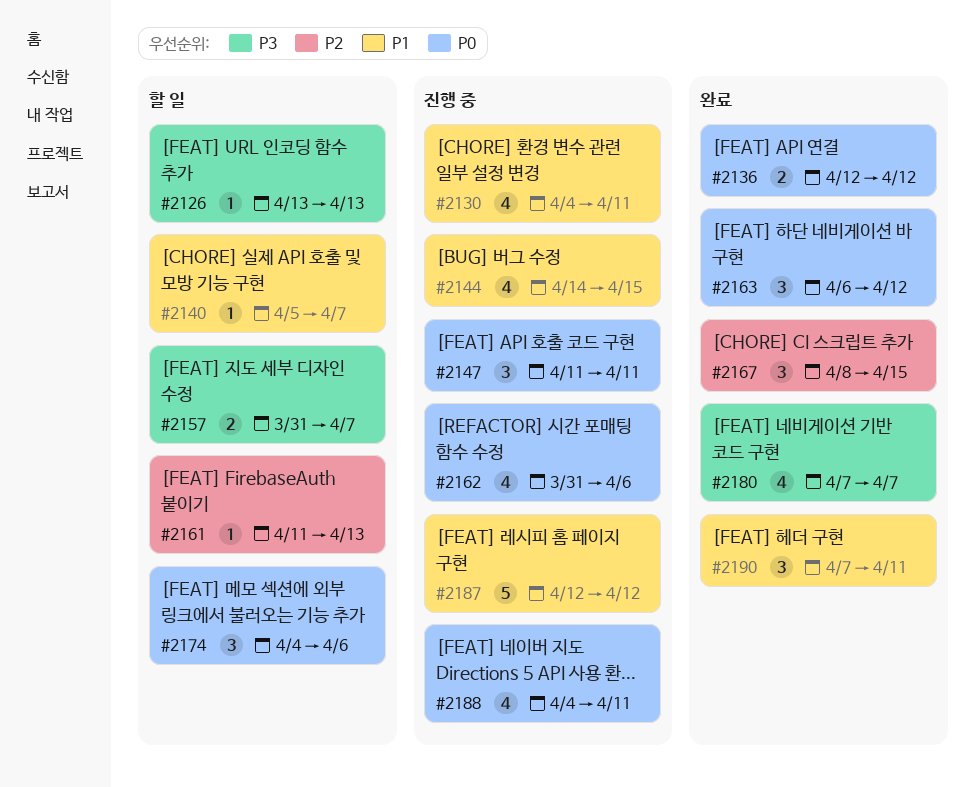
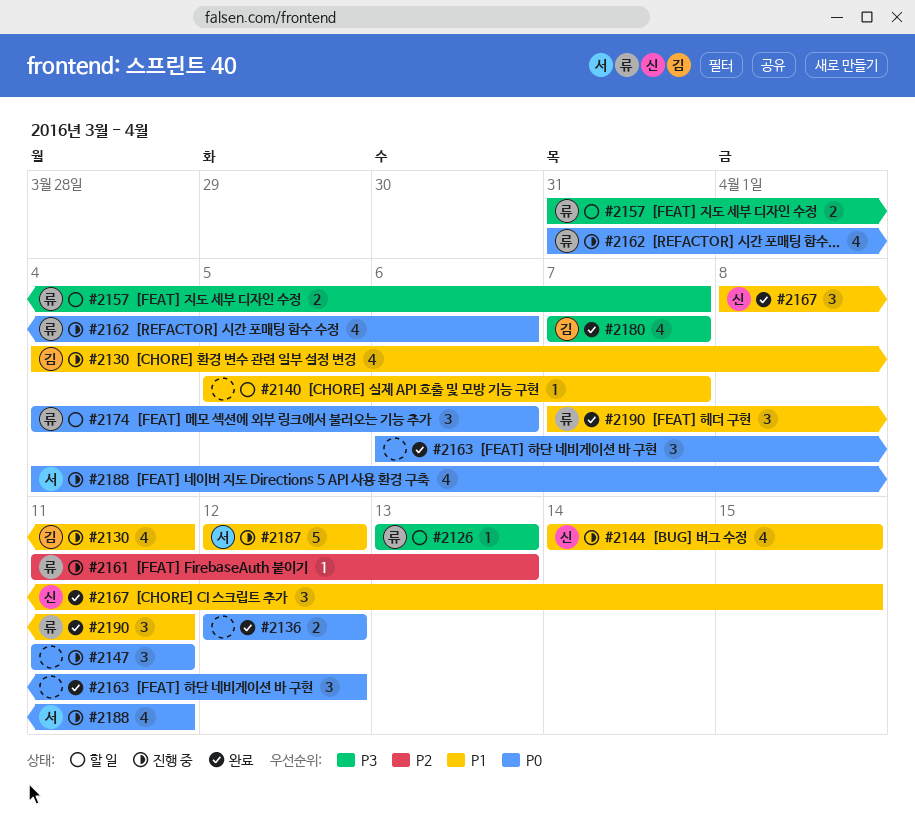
#2161, status: 할 일 -> 진행 중
#2167, priority: P2 -> P1

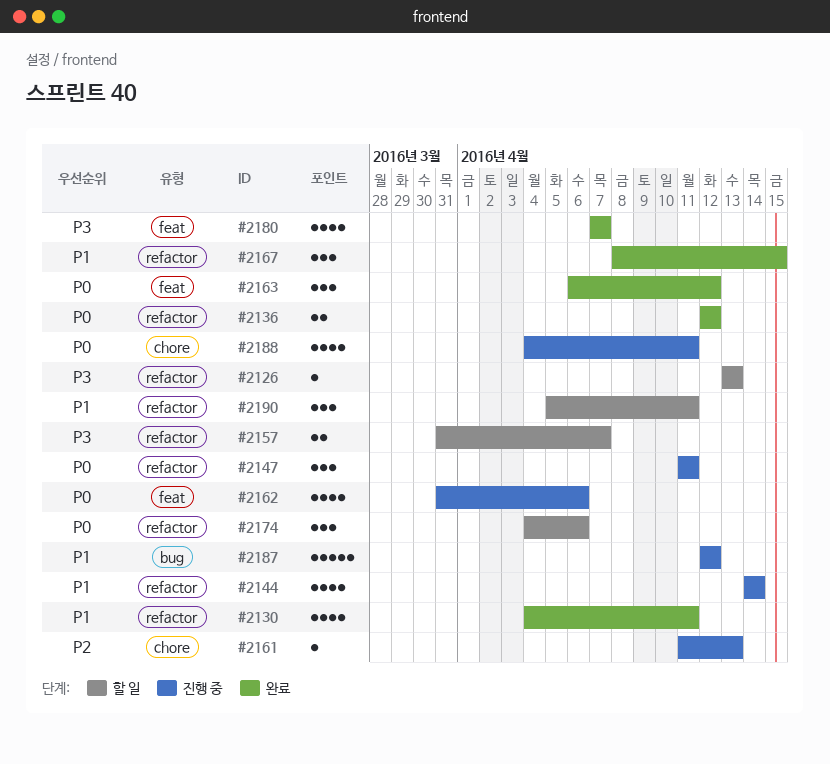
#2130, status: 진행 중 -> 완료
#2140: present -> none
#2144, due: Apr 15 -> Apr 14
#2190, status: 완료 -> 할 일
#2190, start: Apr 7 -> Apr 5

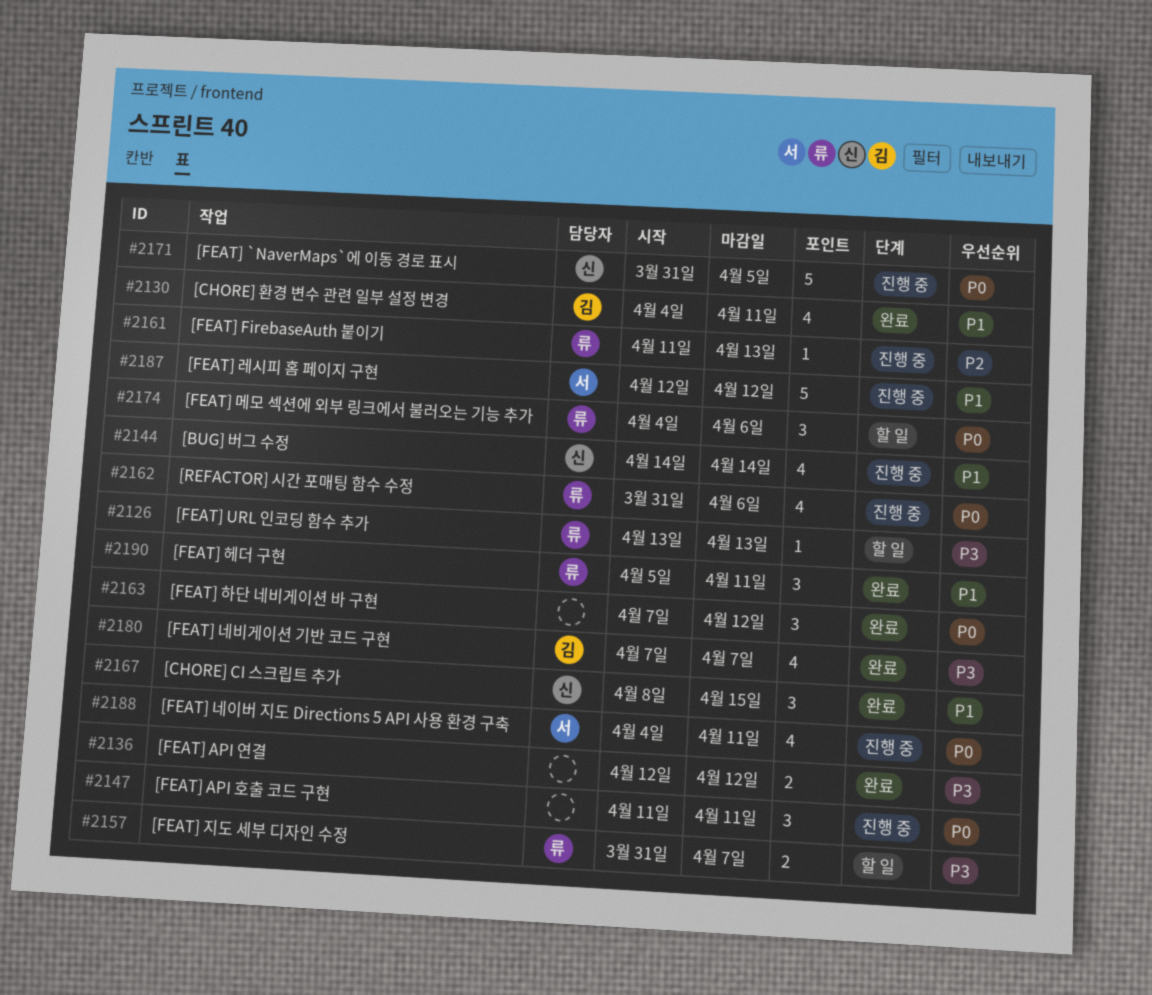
#2136, priority: P0 -> P3
#2163, start: Apr 6 -> Apr 7
#2171: none -> present
#2190, status: 할 일 -> 완료

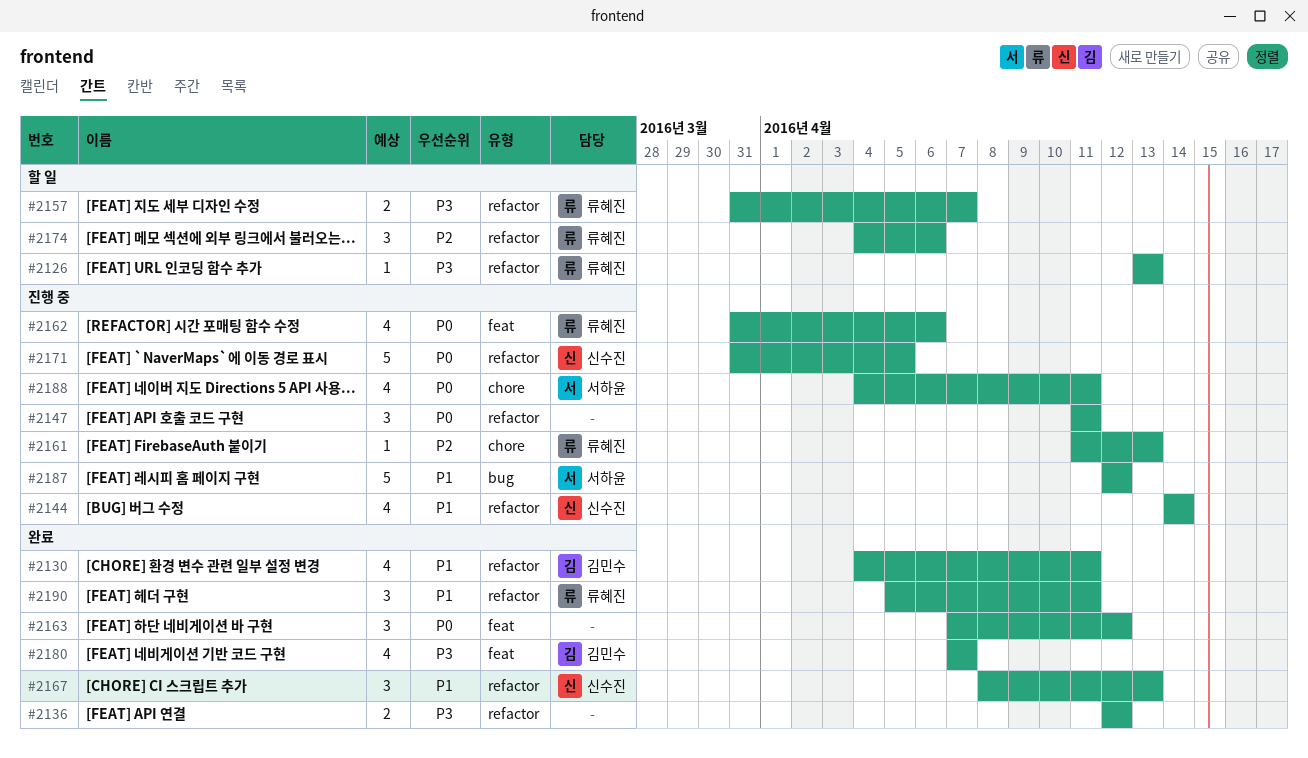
#2167, due: Apr 15 -> Apr 13
#2174, priority: P0 -> P2

